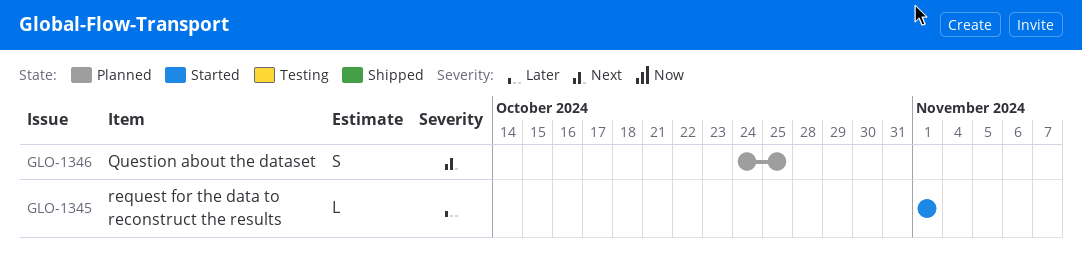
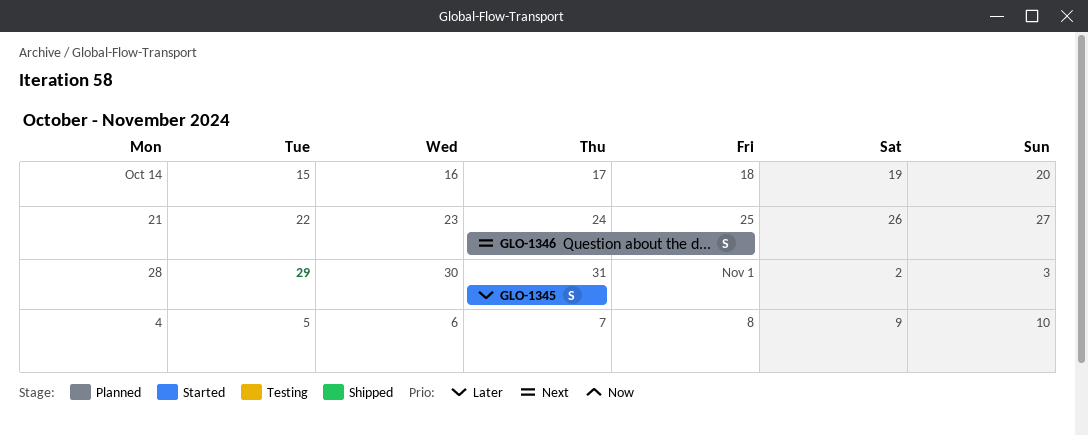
GLO-1345, estimate: L -> S
GLO-1345, start: Nov 1 -> Oct 31
GLO-1345, due: Nov 1 -> Oct 31

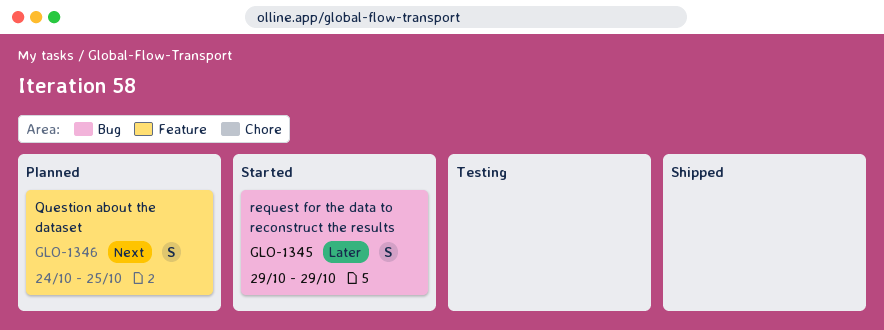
GLO-1345, start: Oct 31 -> Oct 29
GLO-1345, due: Oct 31 -> Oct 29

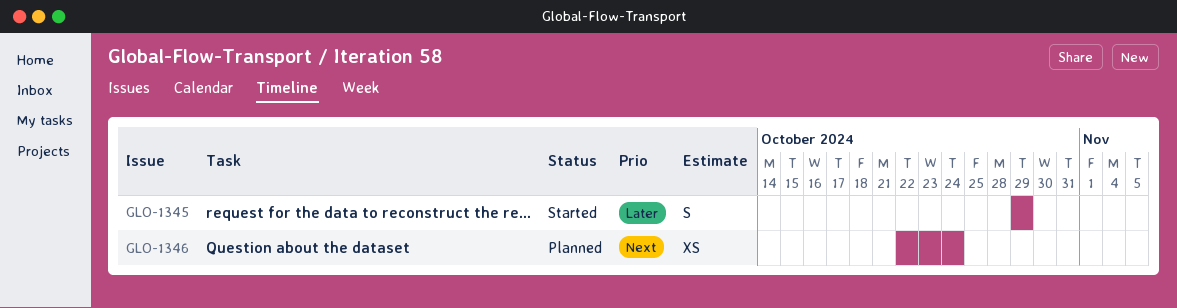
GLO-1346, estimate: S -> XS
GLO-1346, start: Oct 24 -> Oct 22
GLO-1346, due: Oct 25 -> Oct 24

